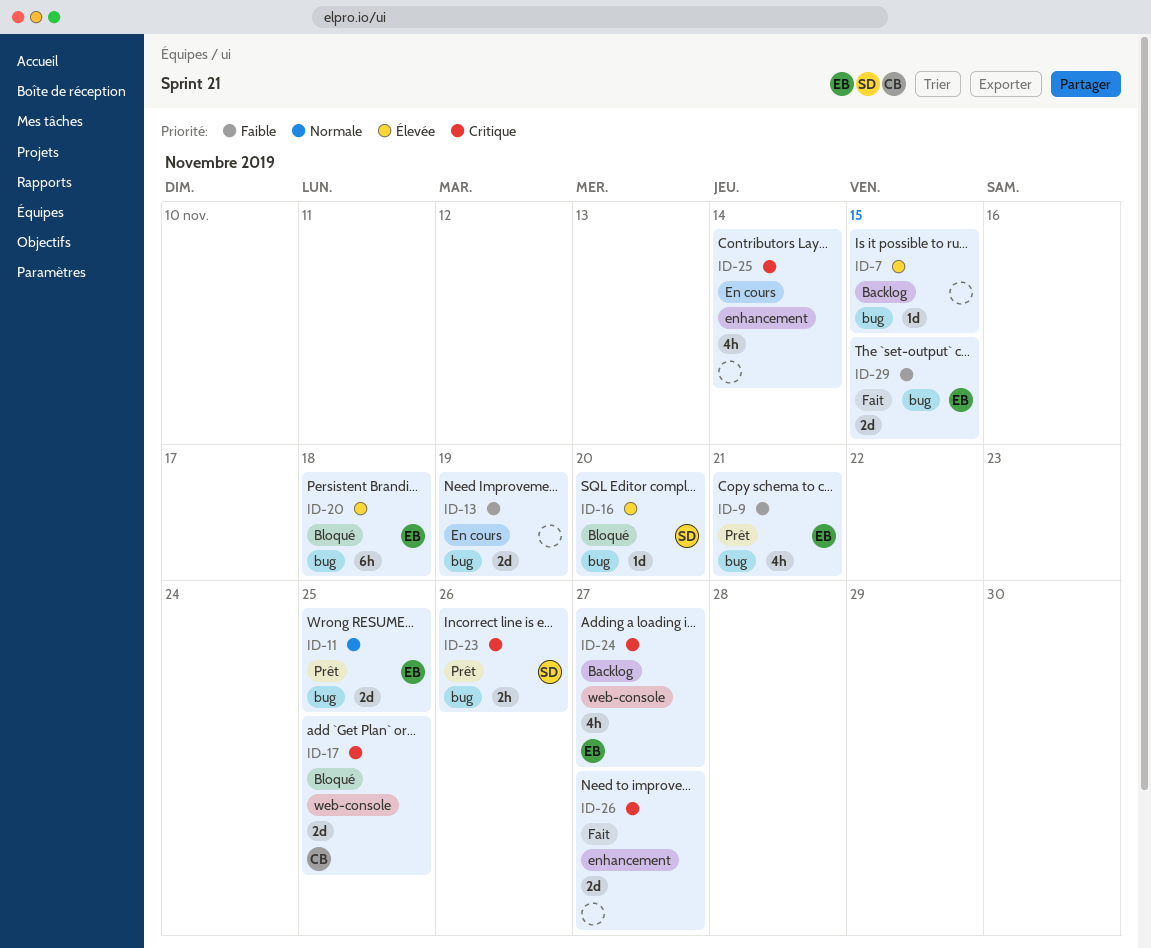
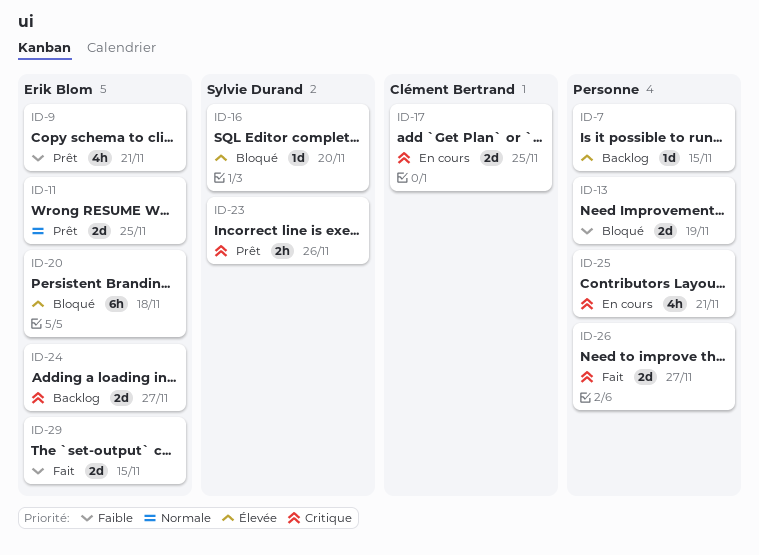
ID-13, status: En cours -> Bloqué
ID-17, status: Bloqué -> En cours
ID-24, estimate: 4h -> 2d
ID-25, due: Nov 14 -> Nov 21

